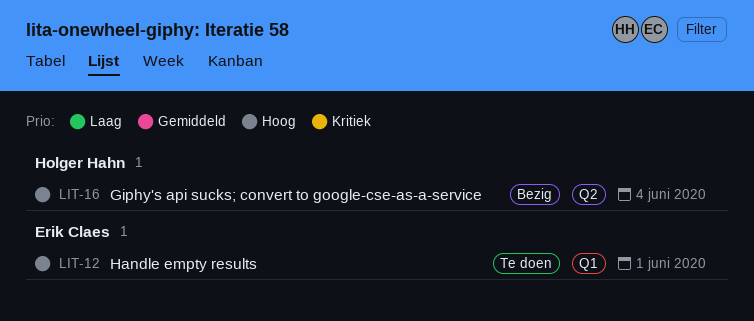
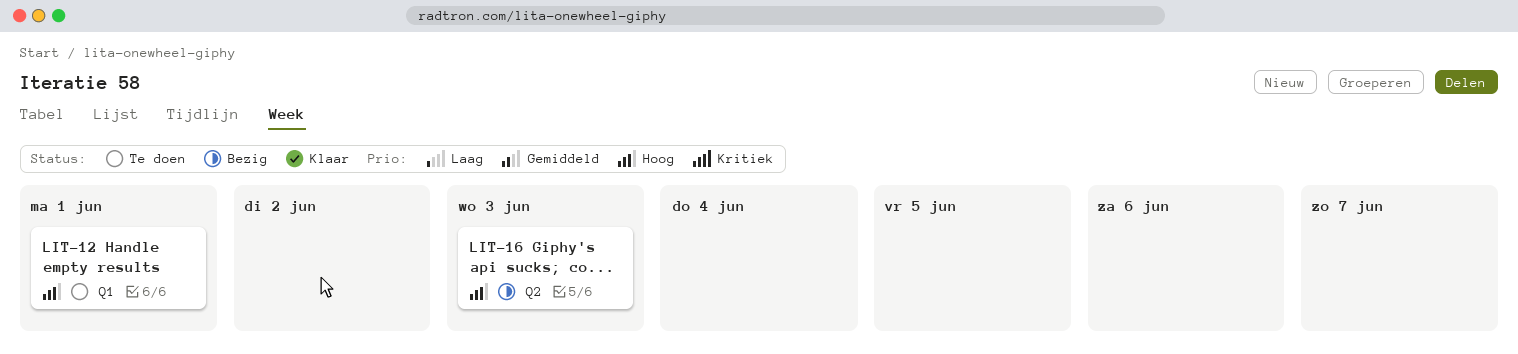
LIT-16, due: Jun 4 -> Jun 3

